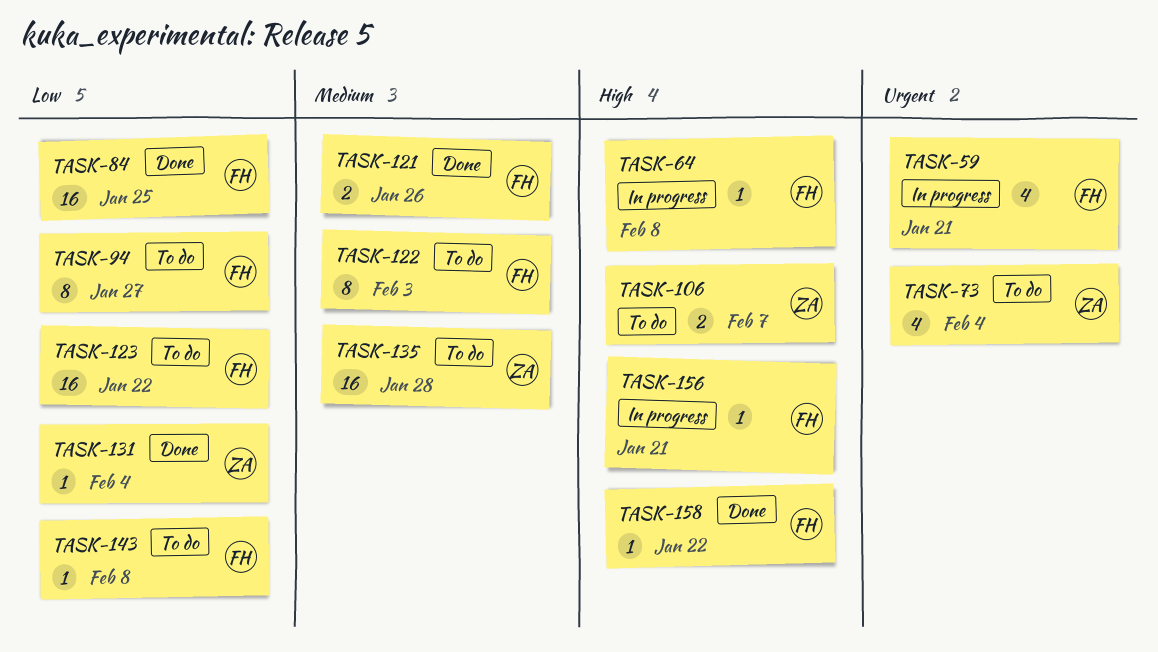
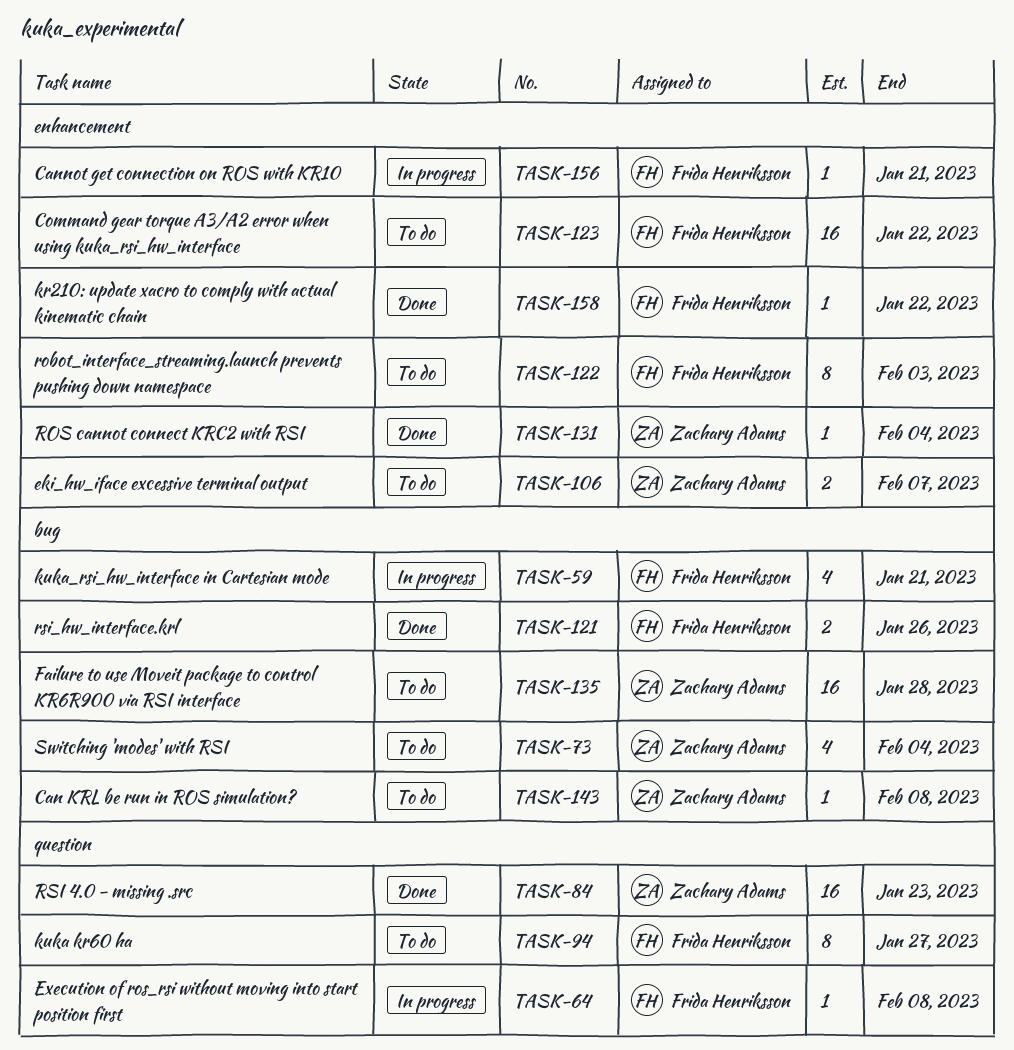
TASK-84, owner: Frida Henriksson -> Zachary Adams
TASK-84, due: Jan 25 -> Jan 23
TASK-143, owner: Frida Henriksson -> Zachary Adams

